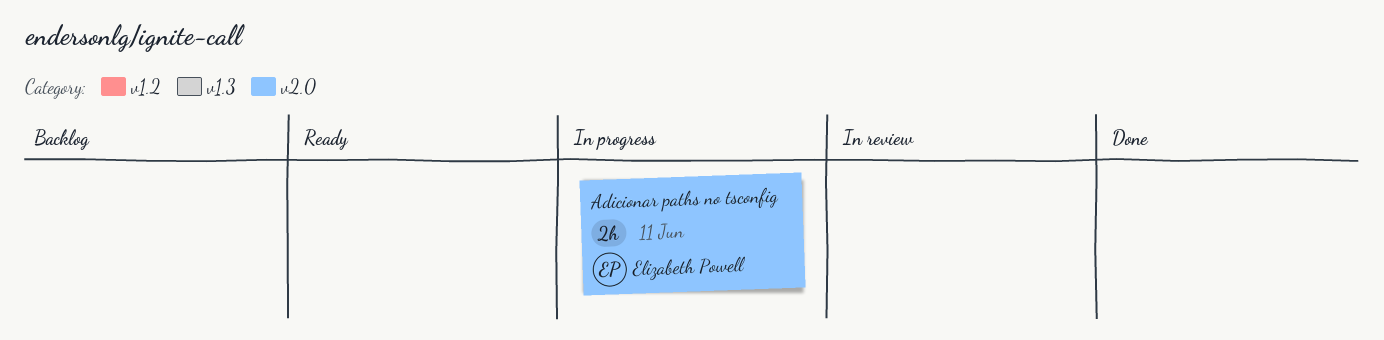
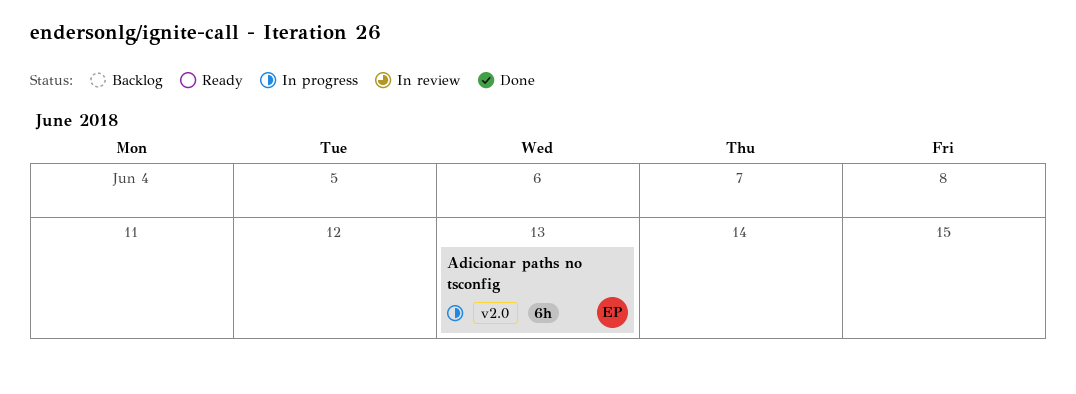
Adicionar paths no tsconfig, estimate: 2h -> 6h
Adicionar paths no tsconfig, due: Jun 11 -> Jun 13

